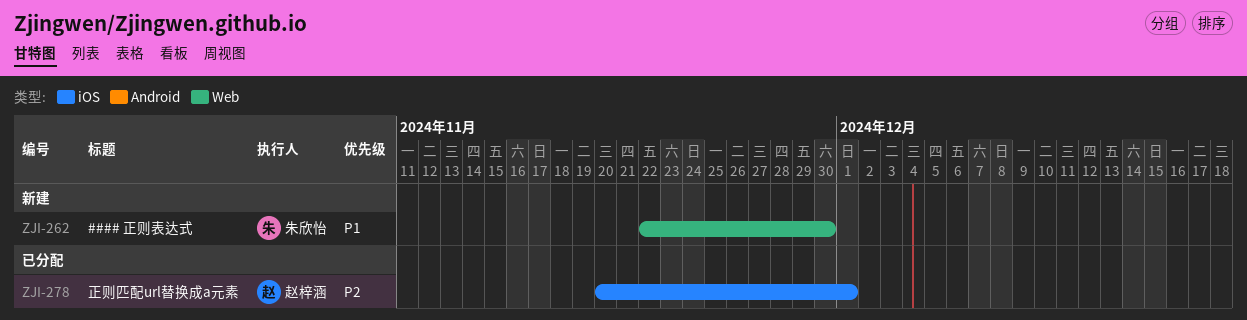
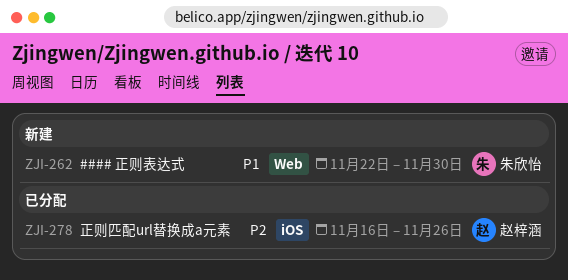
ZJI-278, start: Nov 20 -> Nov 16
ZJI-278, due: Dec 1 -> Nov 26

